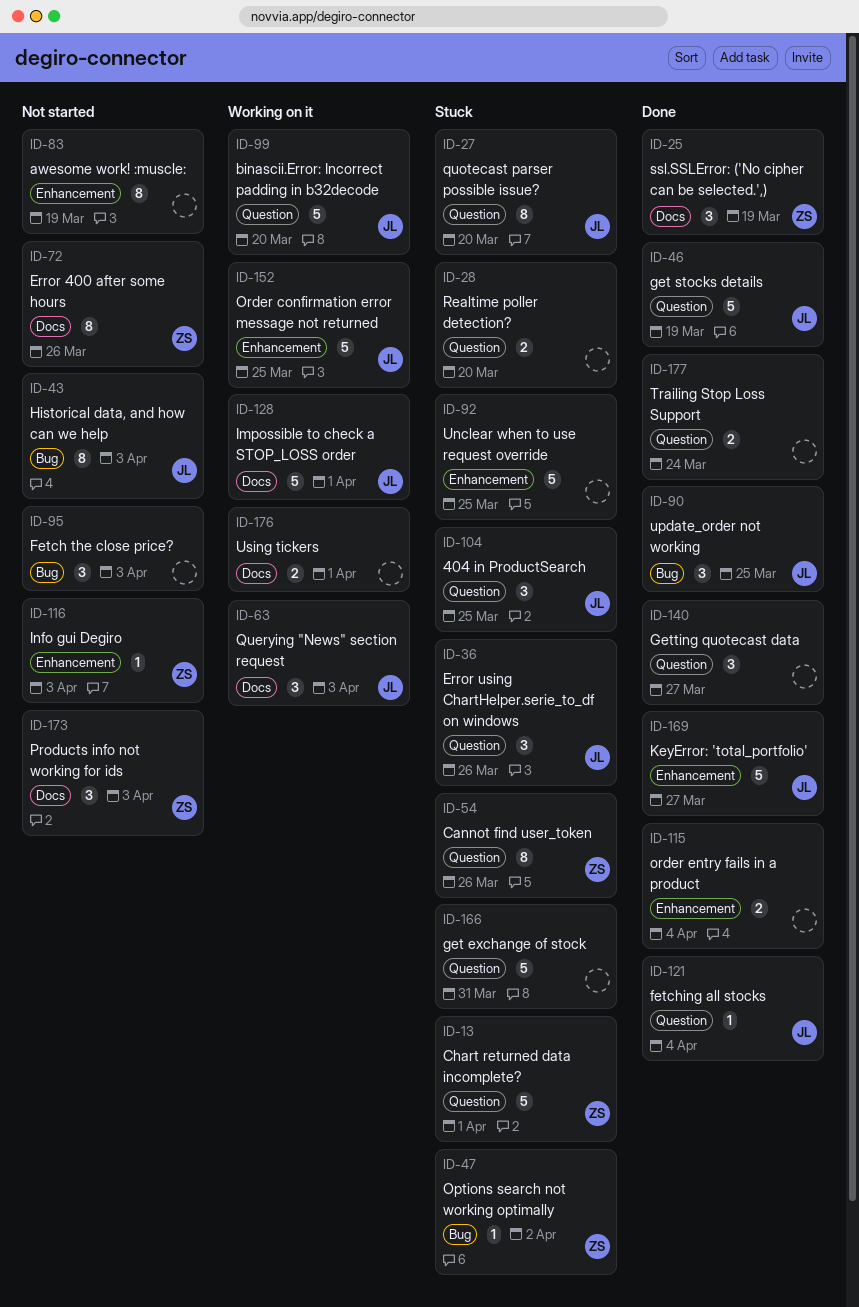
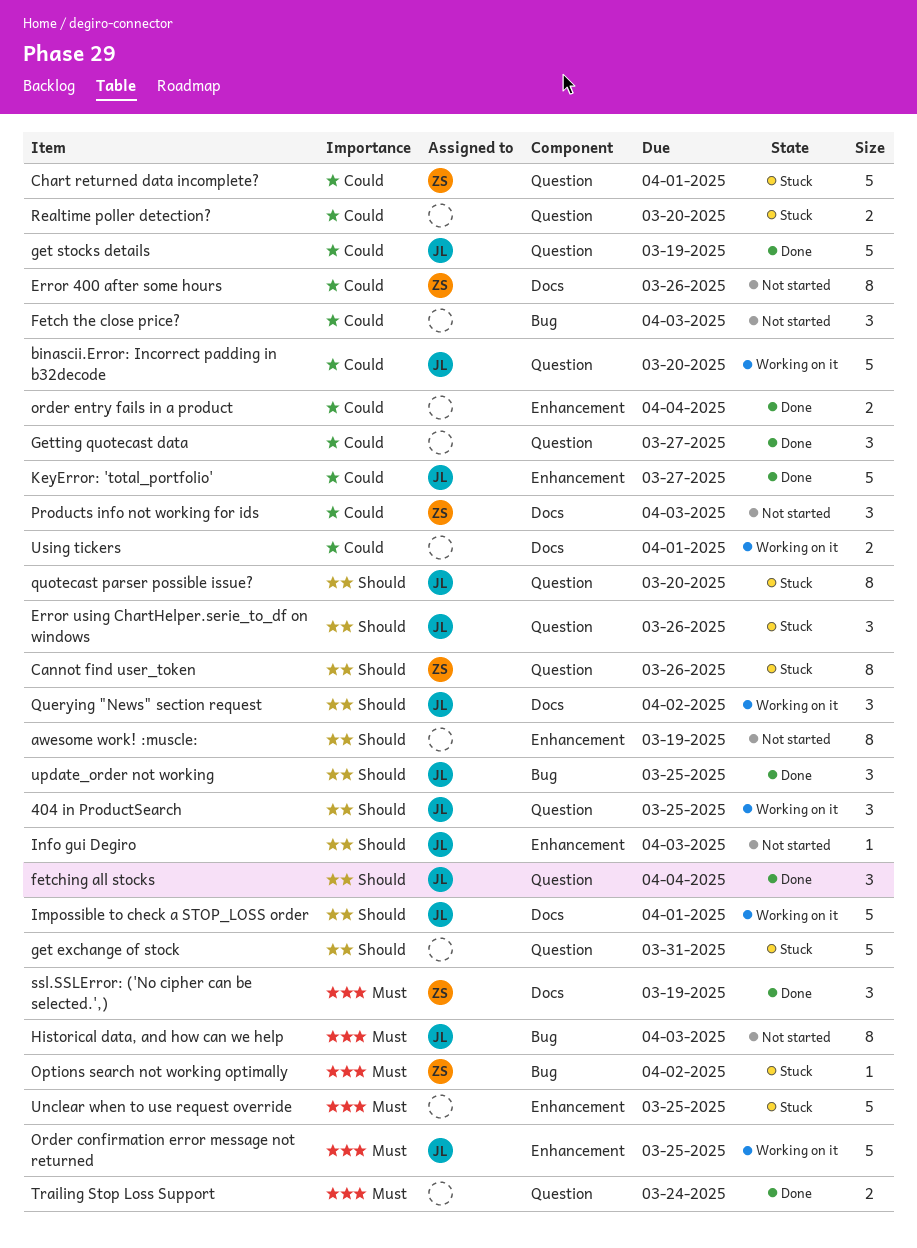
404 in ProductSearch, status: Stuck -> Working on it
fetching all stocks, estimate: 1 -> 3
Info gui Degiro, owner: ZS -> JL
Querying "News" section request, due: Apr 3 -> Apr 2

